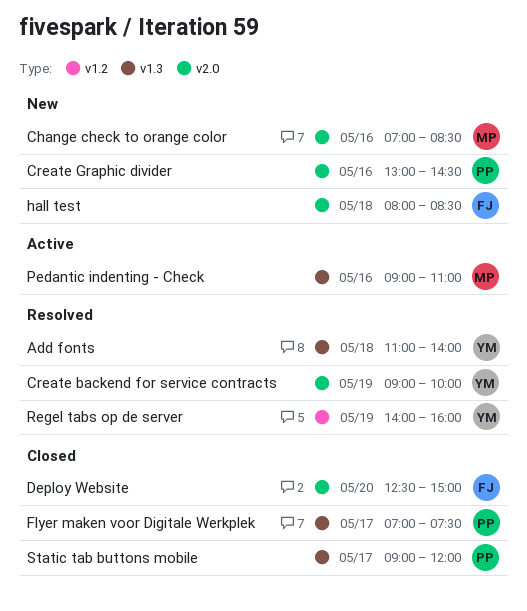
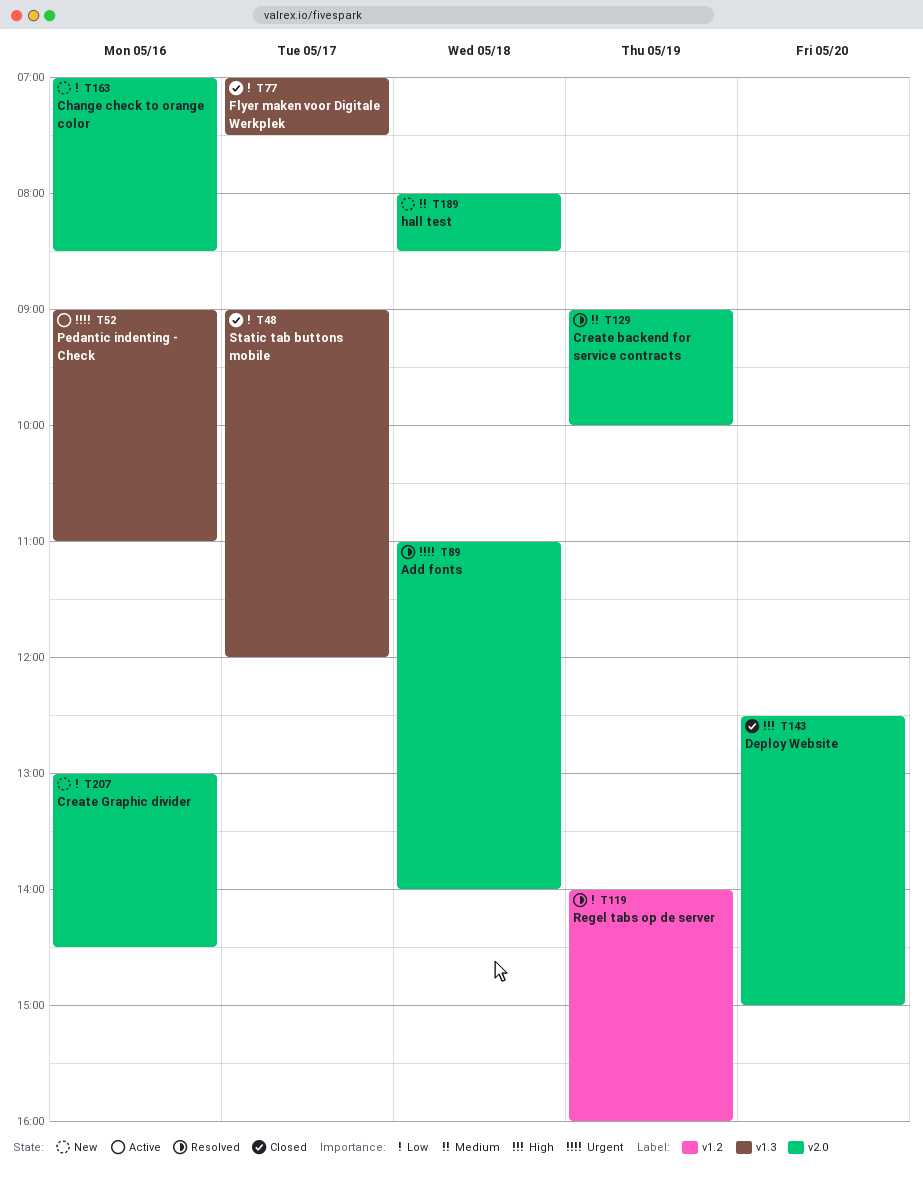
Add fonts, label: v1.3 -> v2.0

